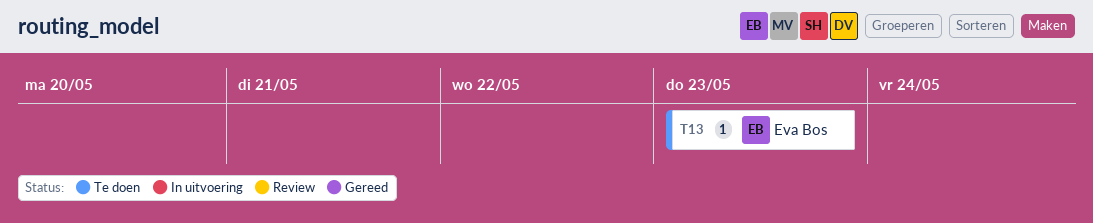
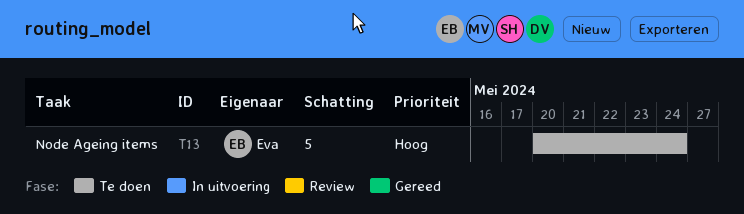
T13, estimate: 1 -> 5
T13, due: May 23 -> May 24

